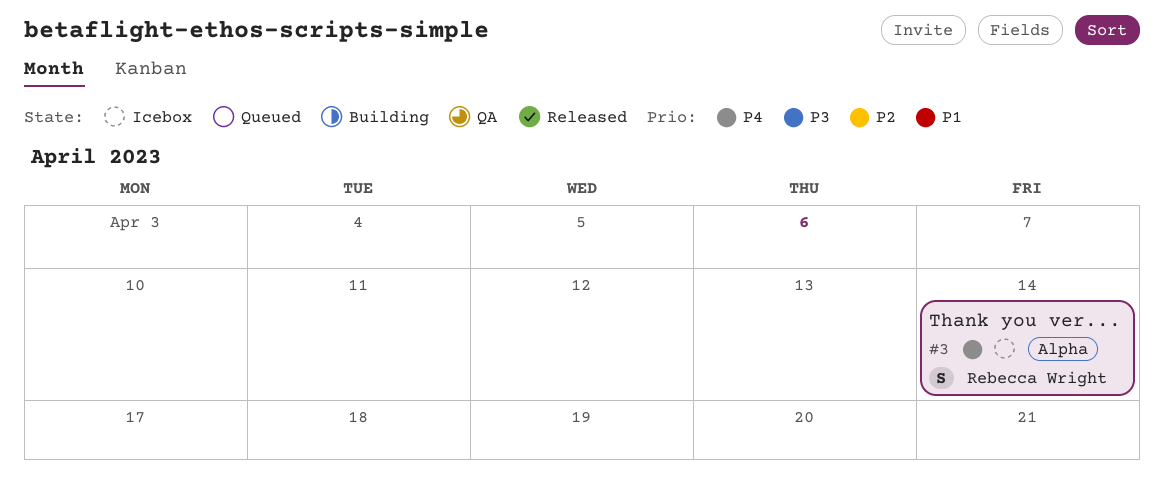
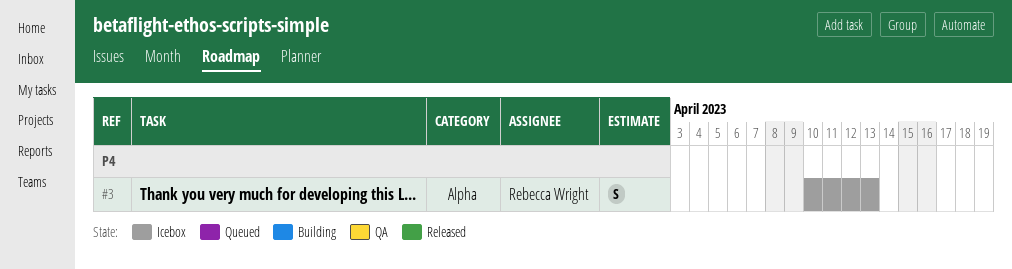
#3, due: Apr 14 -> Apr 13

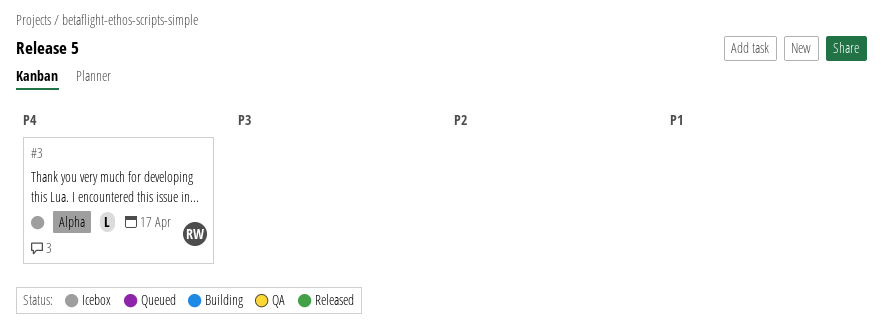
#3, estimate: S -> L
#3, due: Apr 13 -> Apr 17

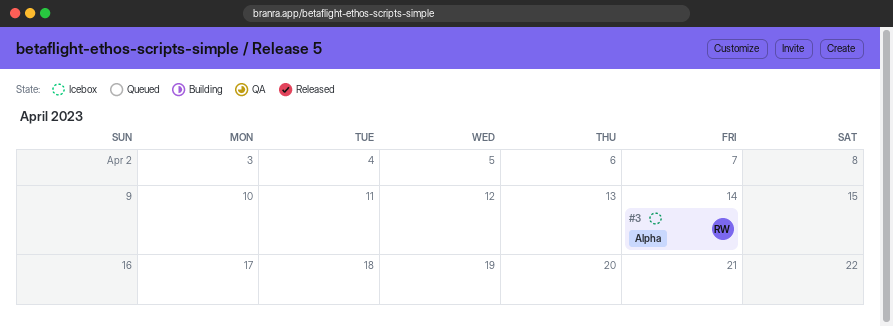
#3, due: Apr 17 -> Apr 14

